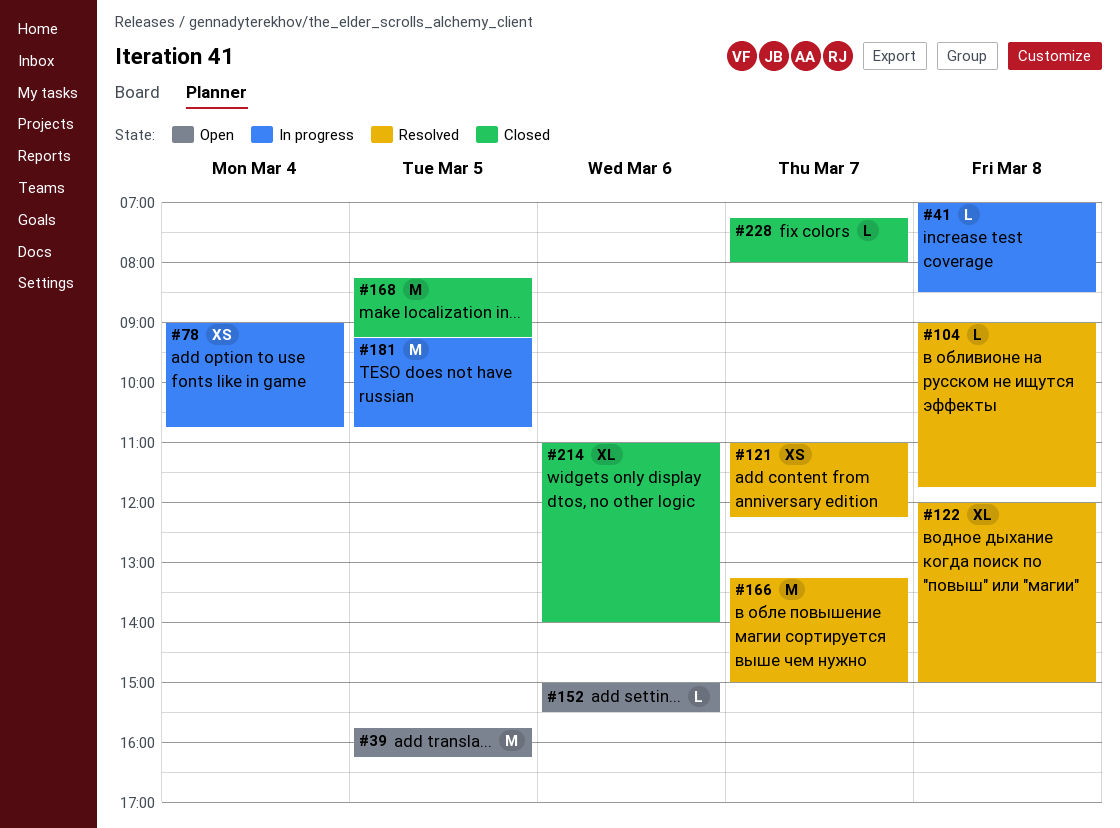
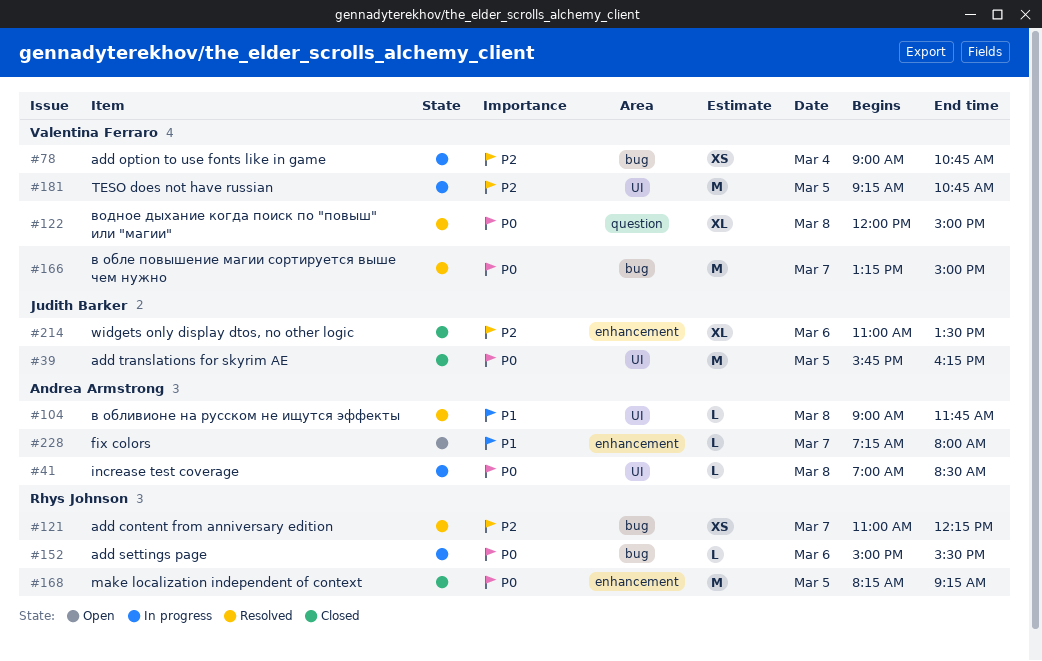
#39, status: Open -> Closed
#152, status: Open -> In progress
#214, ends: 14:00 -> 13:30
#228, status: Closed -> Open

